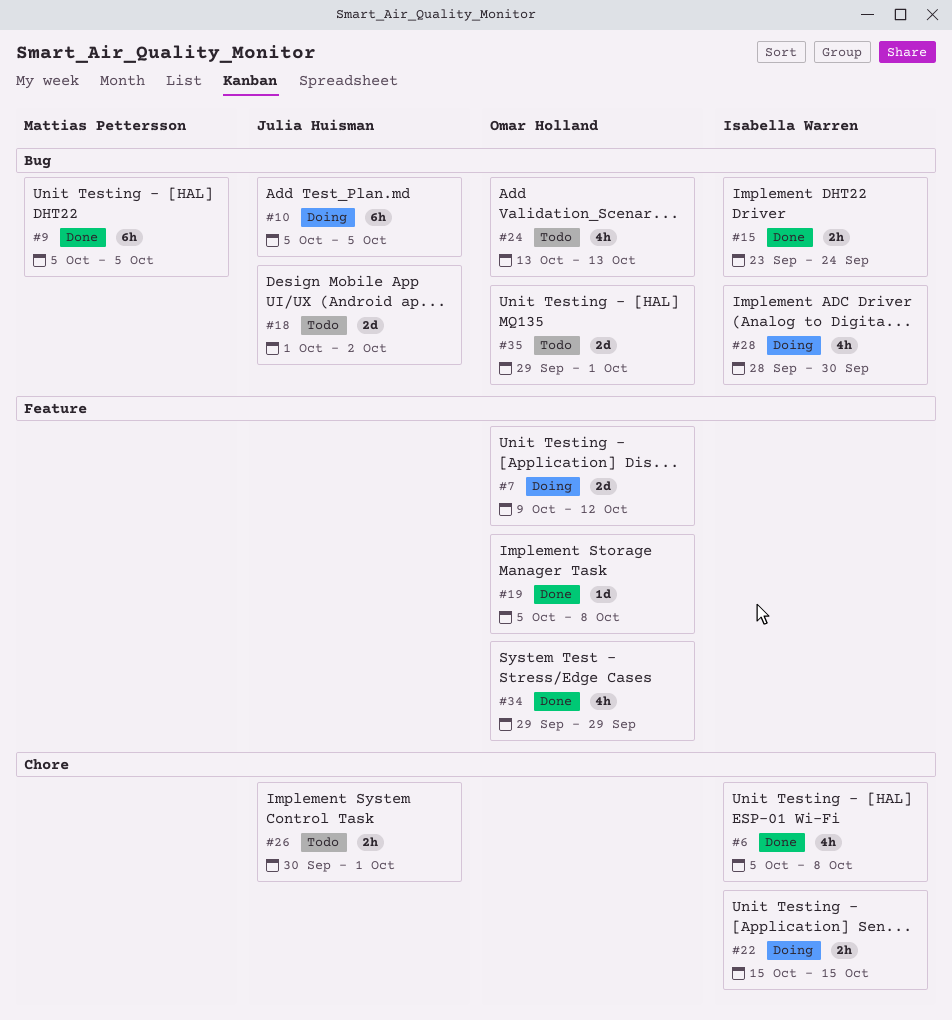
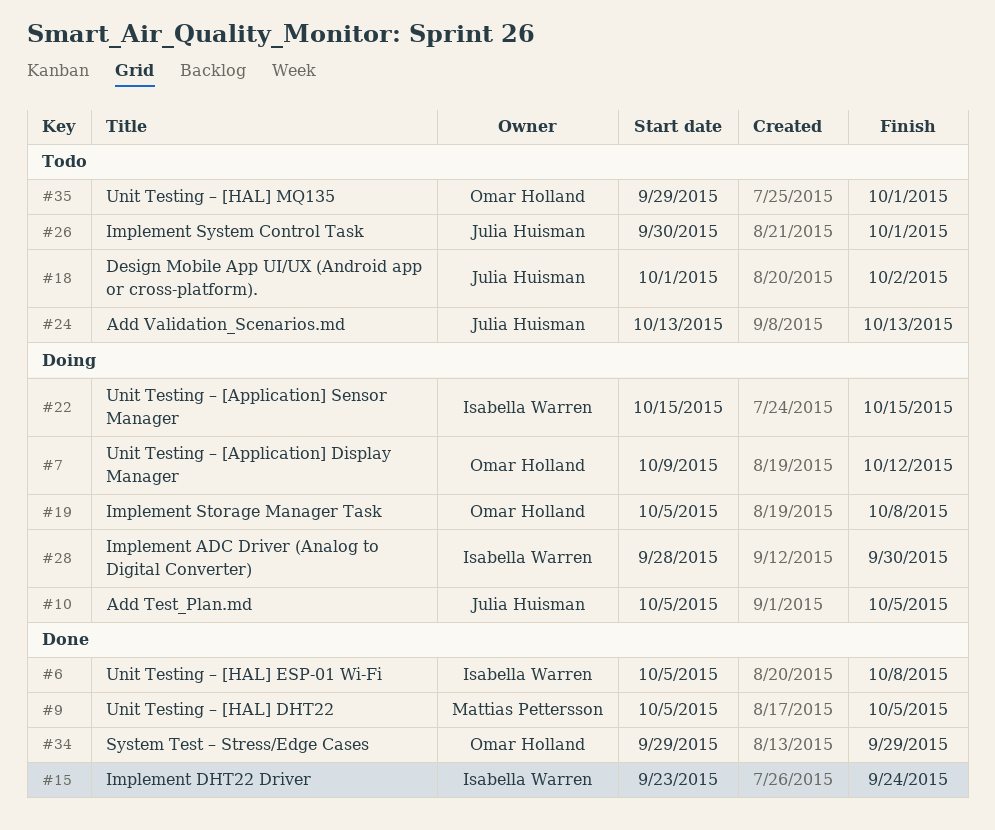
#19, status: Done -> Doing
#24, owner: Omar Holland -> Julia Huisman

